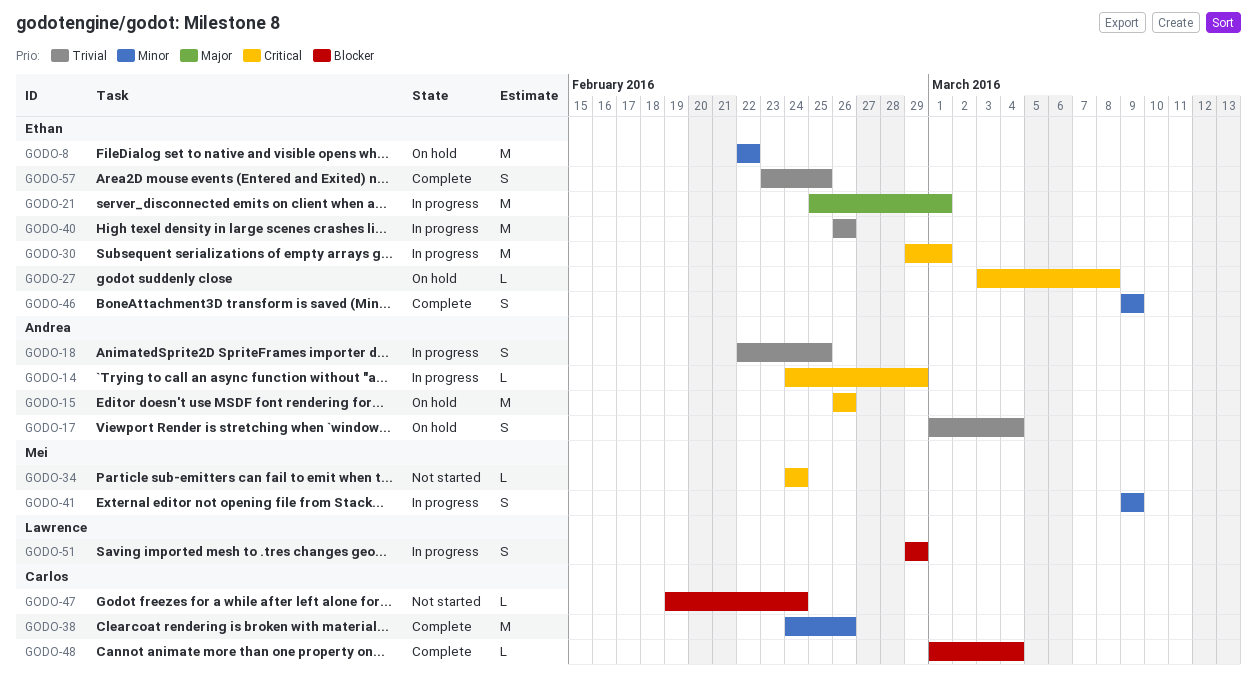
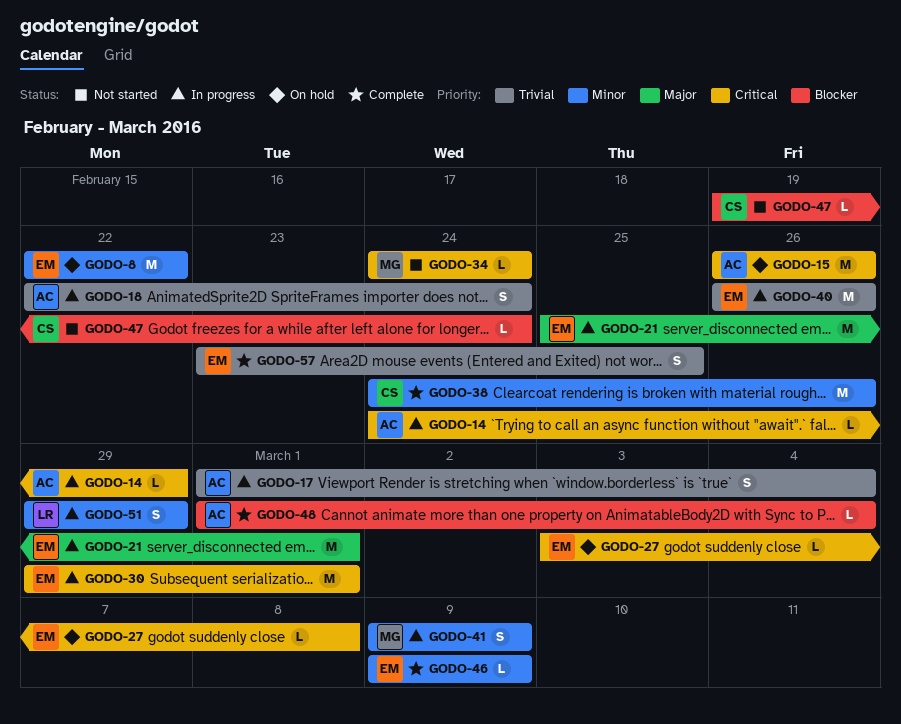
GODO-17, status: On hold -> In progress
GODO-18, due: Feb 25 -> Feb 24
GODO-46, estimate: S -> L
GODO-48, owner: Carlos -> Andrea
GODO-51, priority: Blocker -> Minor

